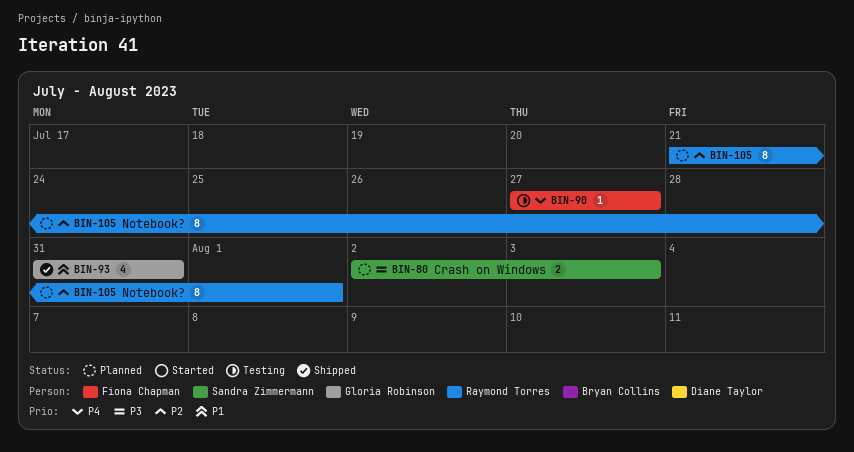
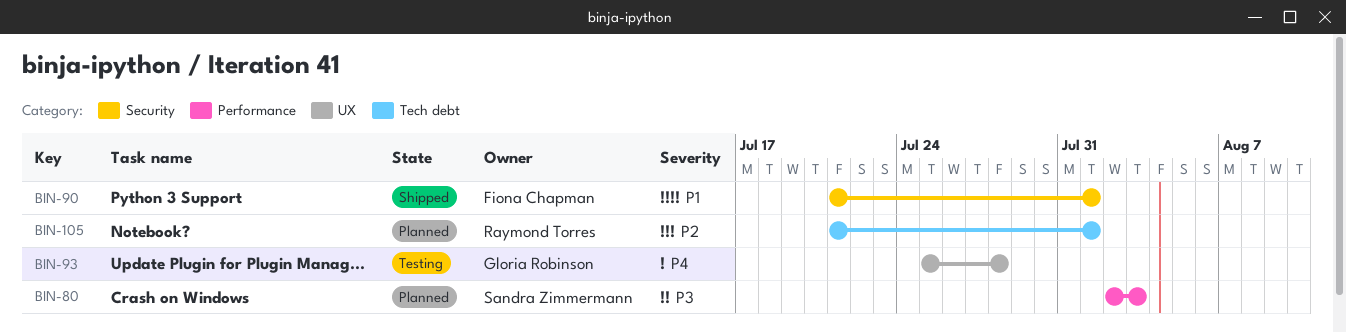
BIN-90, status: Testing -> Shipped
BIN-90, priority: P4 -> P1
BIN-90, start: Jul 27 -> Jul 21
BIN-90, due: Jul 27 -> Aug 1
BIN-93, status: Shipped -> Testing
BIN-93, priority: P1 -> P4
BIN-93, start: Jul 31 -> Jul 25
BIN-93, due: Jul 31 -> Jul 28

